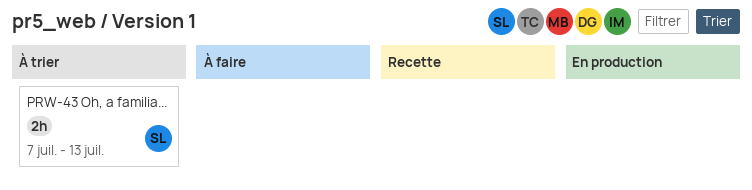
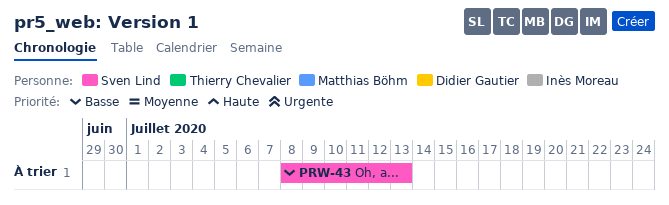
PRW-43, start: Jul 7 -> Jul 8

